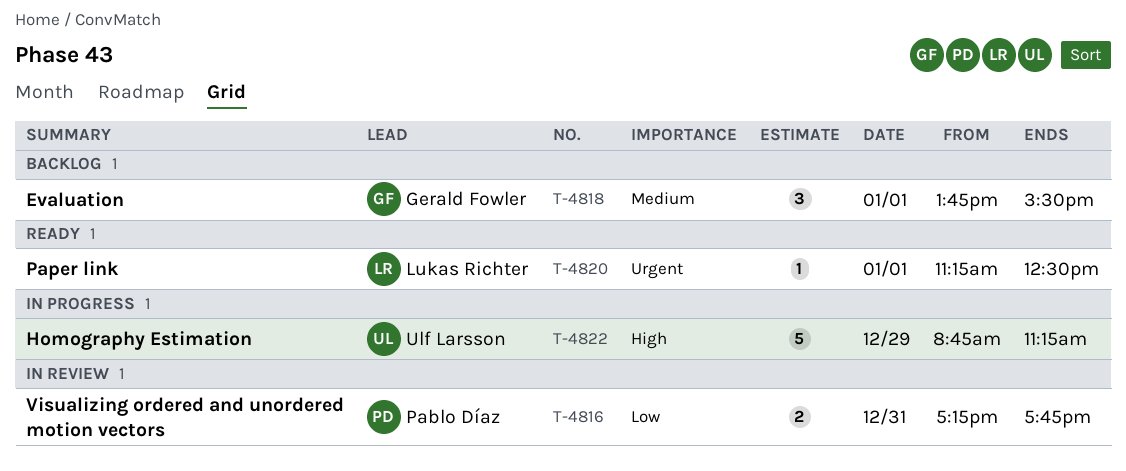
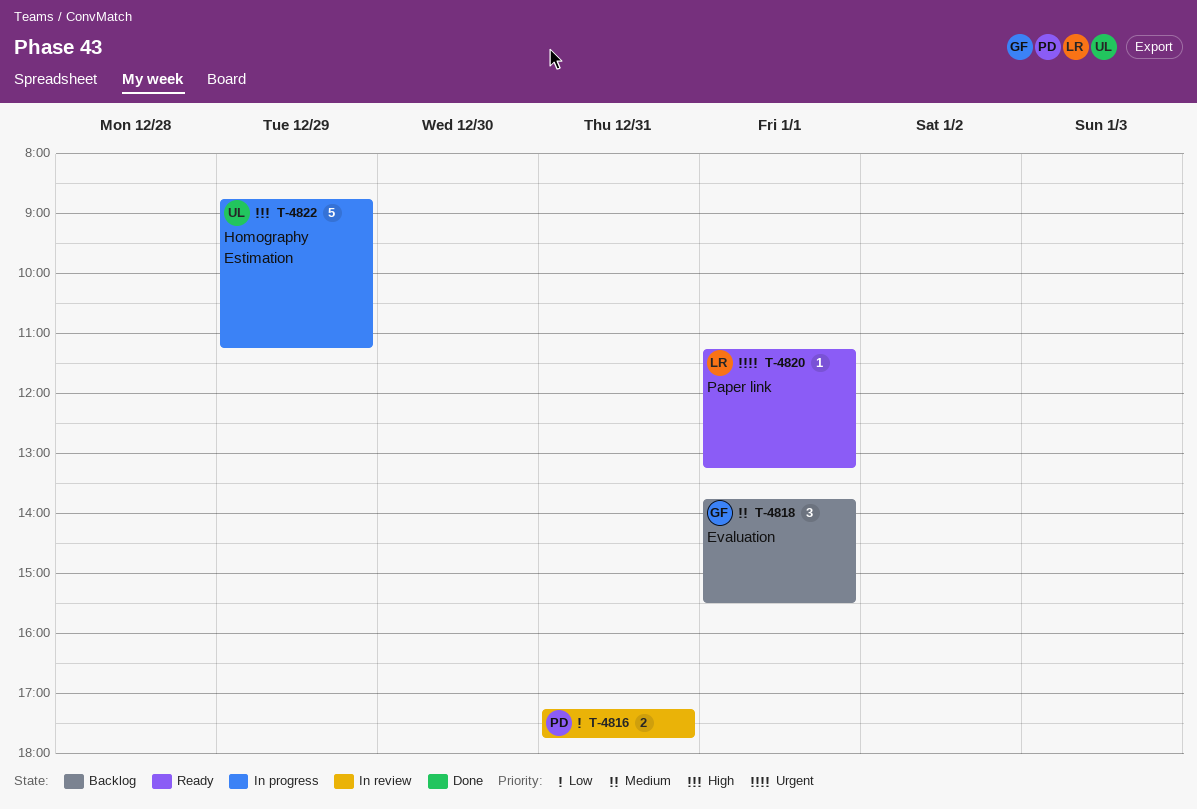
T-4820, ends: 12:30 -> 13:15

